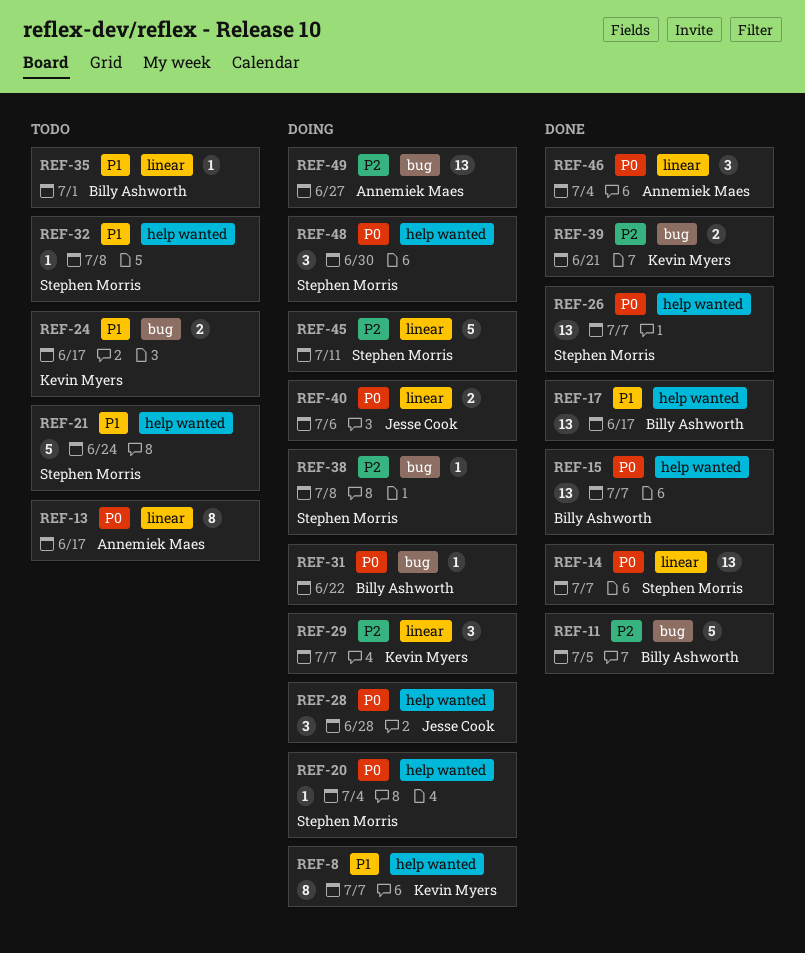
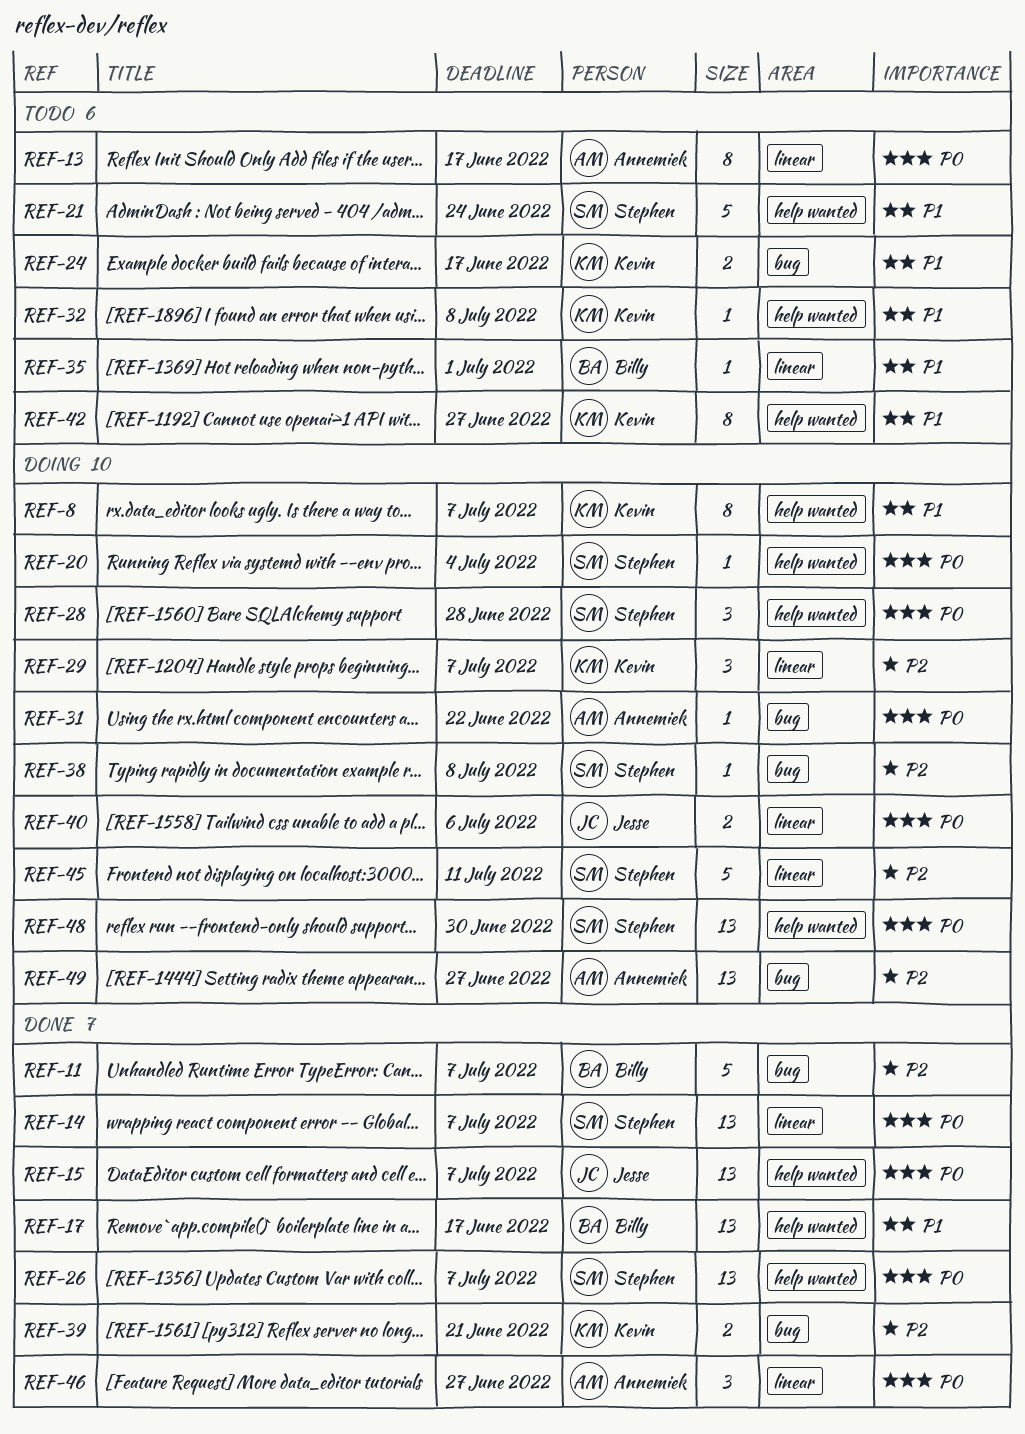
REF-11, due: Jul 5 -> Jul 7
REF-15, owner: Billy Ashworth -> Jesse Cook
REF-28, owner: Jesse Cook -> Stephen Morris
REF-31, owner: Billy Ashworth -> Annemiek Maes
REF-32, owner: Stephen Morris -> Kevin Myers
REF-42: none -> present
REF-46, due: Jul 4 -> Jun 27
REF-48, estimate: 3 -> 13

